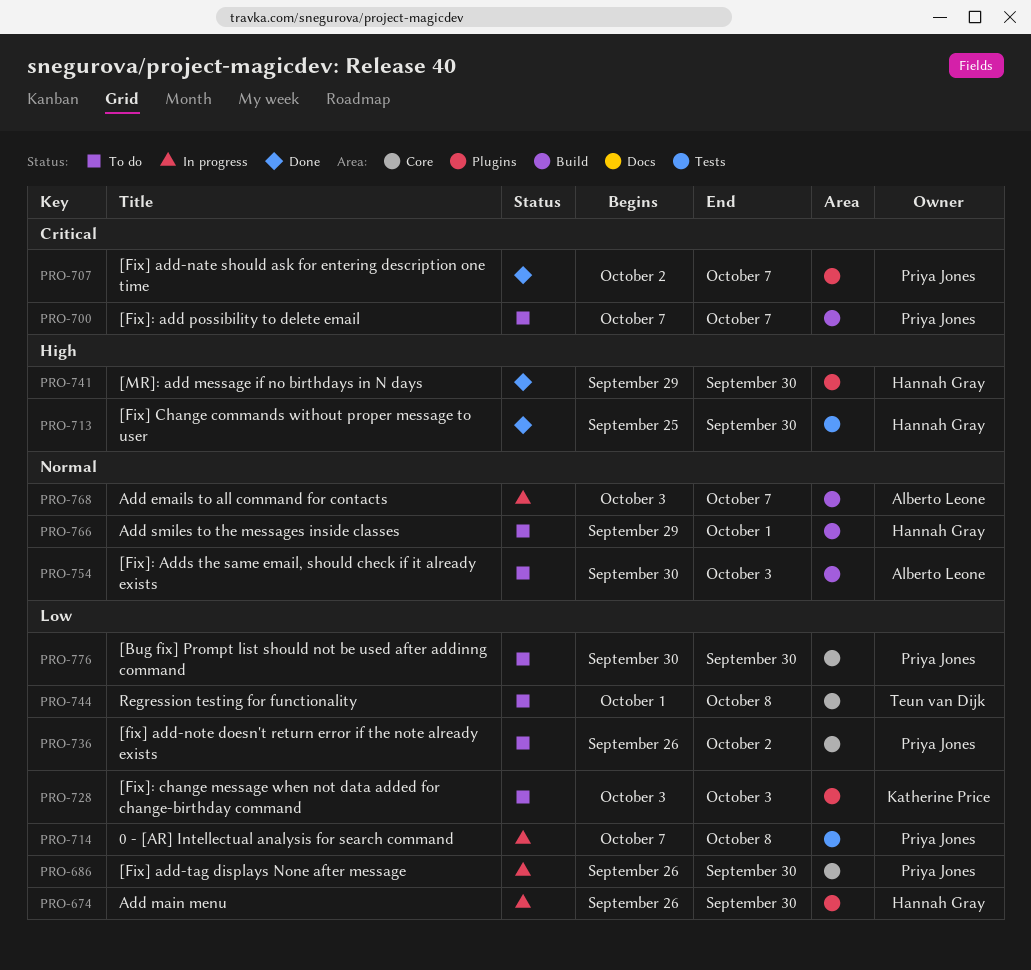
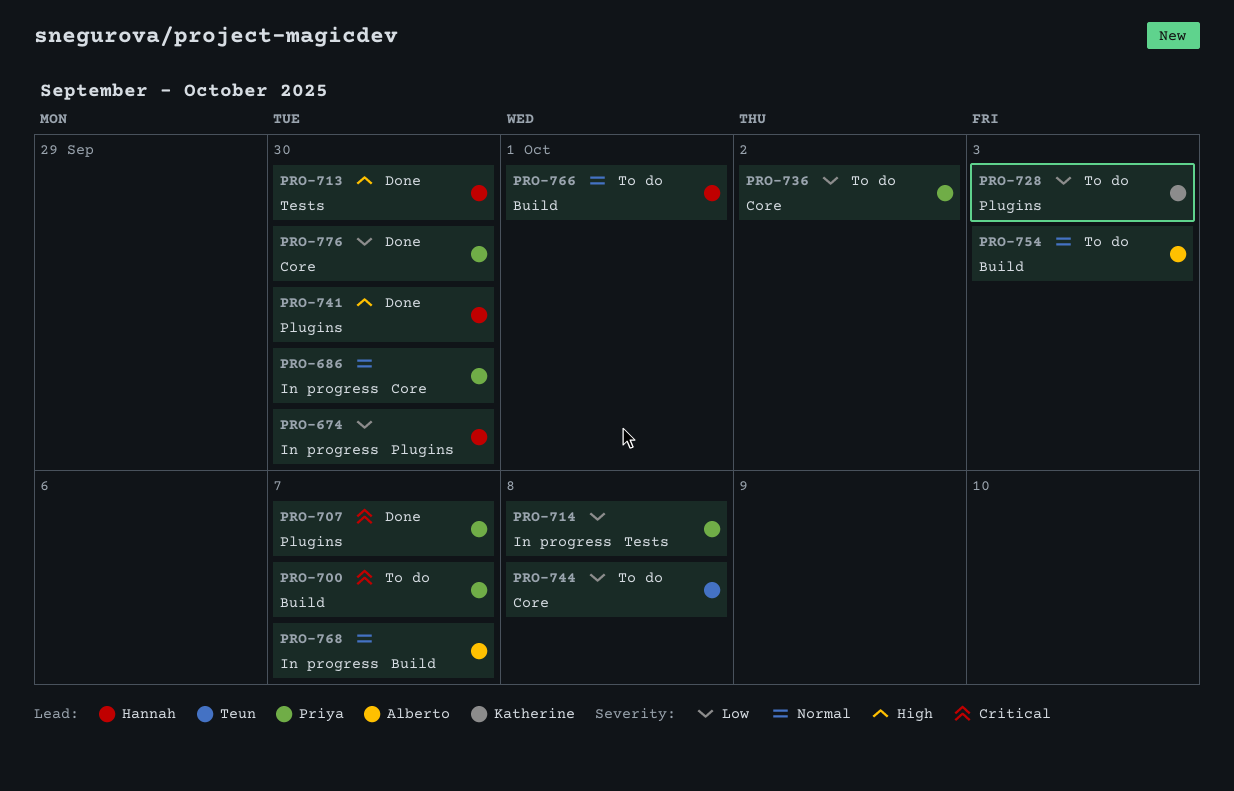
PRO-686, priority: Low -> Normal
PRO-776, status: To do -> Done

